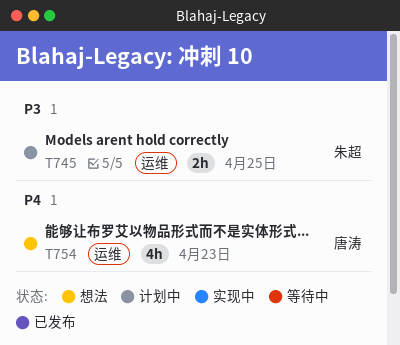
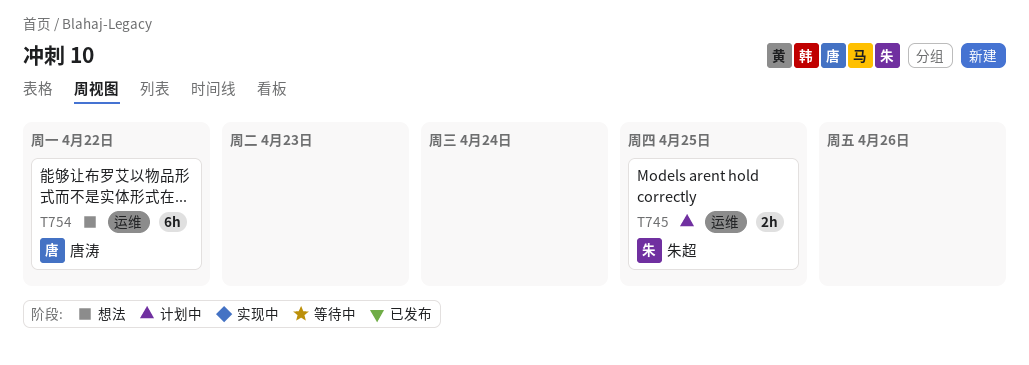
T754, estimate: 4h -> 6h
T754, due: Apr 23 -> Apr 22

